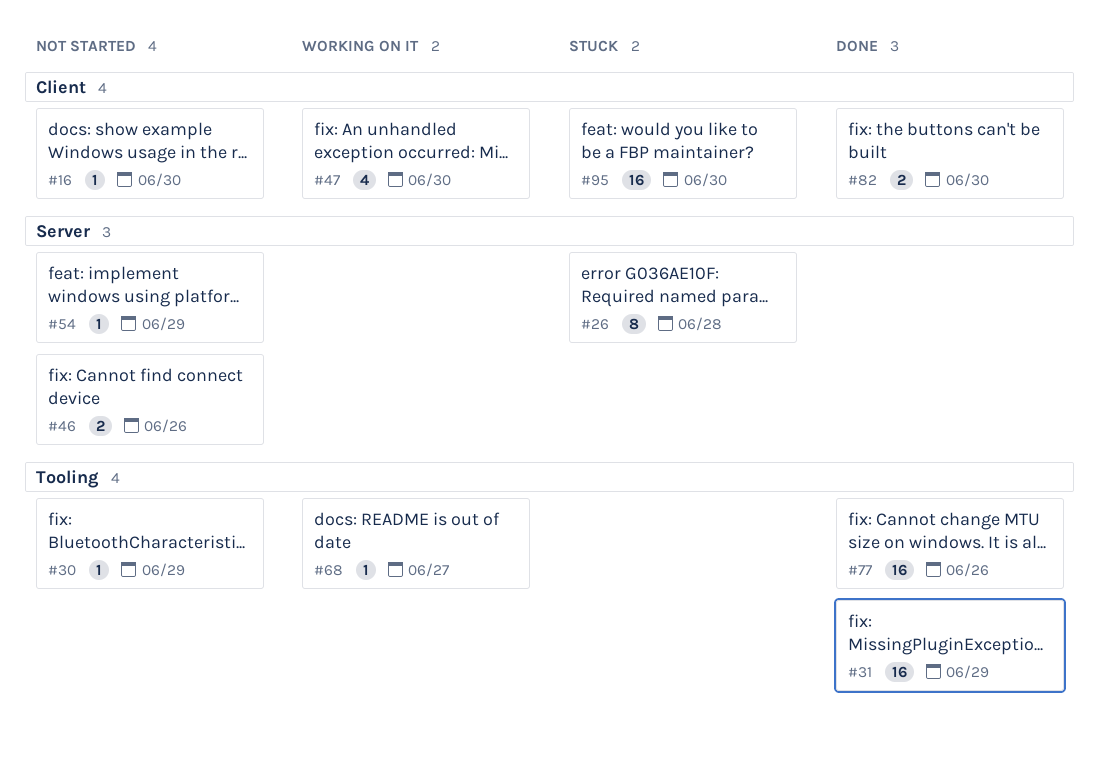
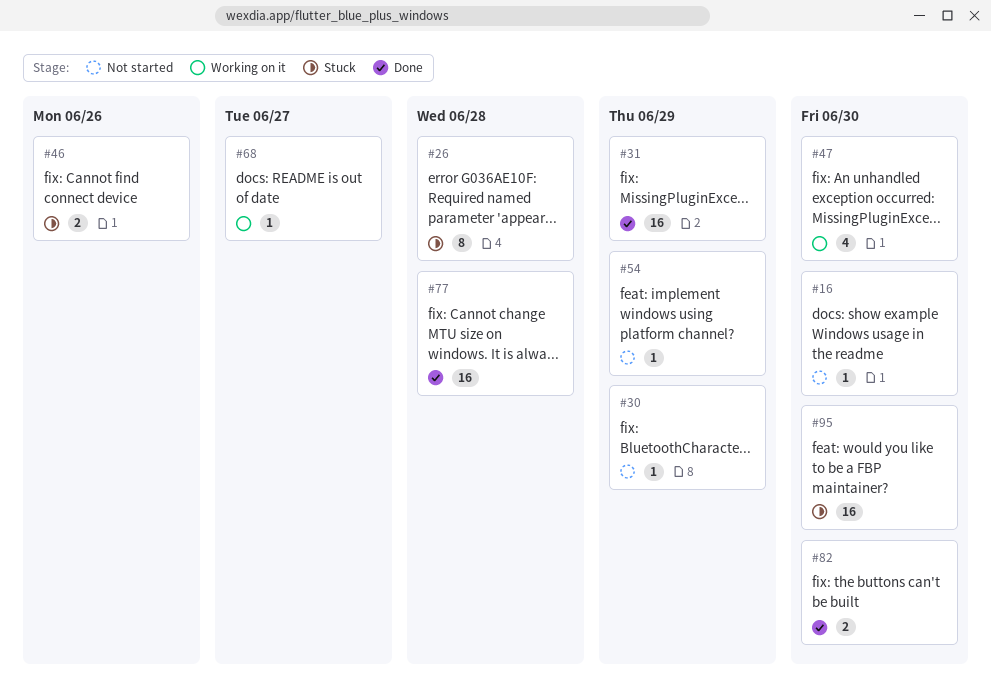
#46, status: Not started -> Stuck
#77, due: Jun 26 -> Jun 28

